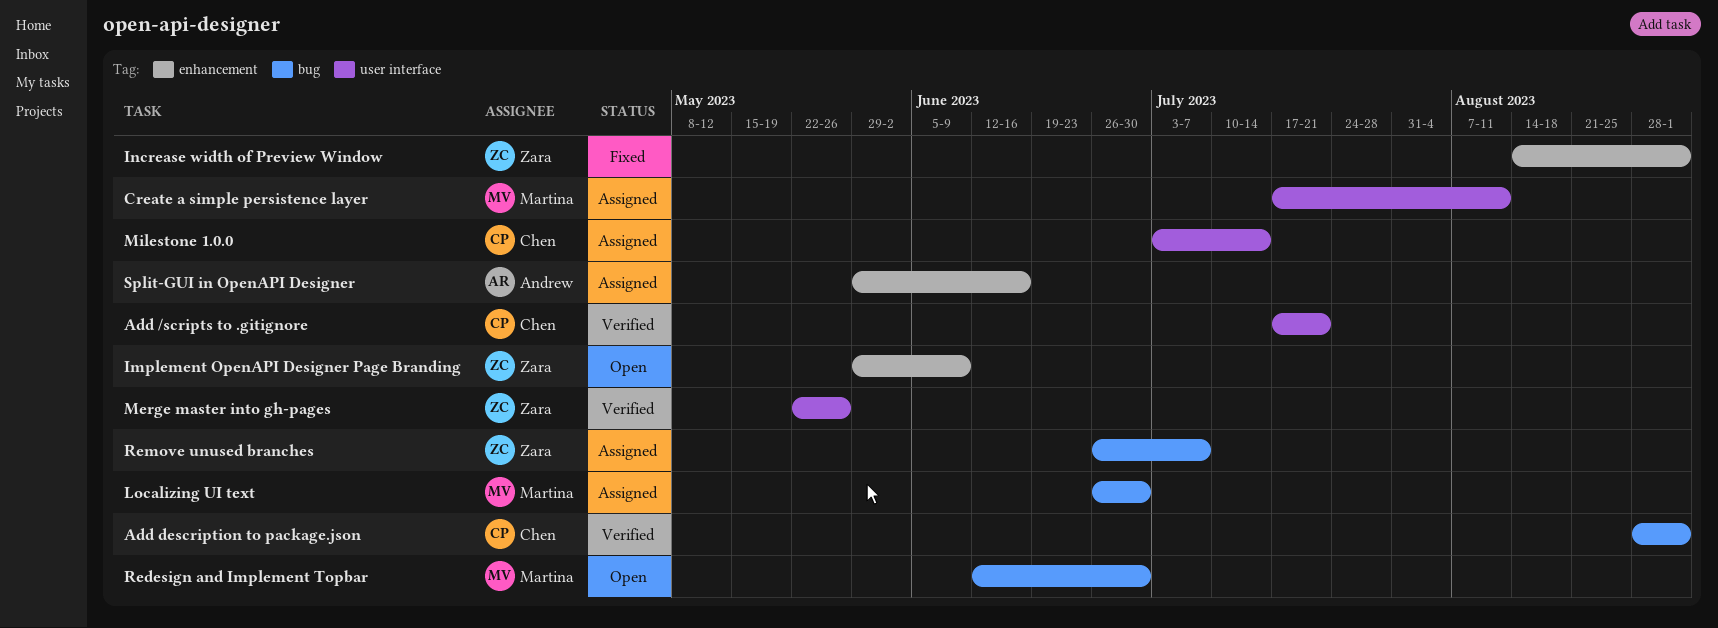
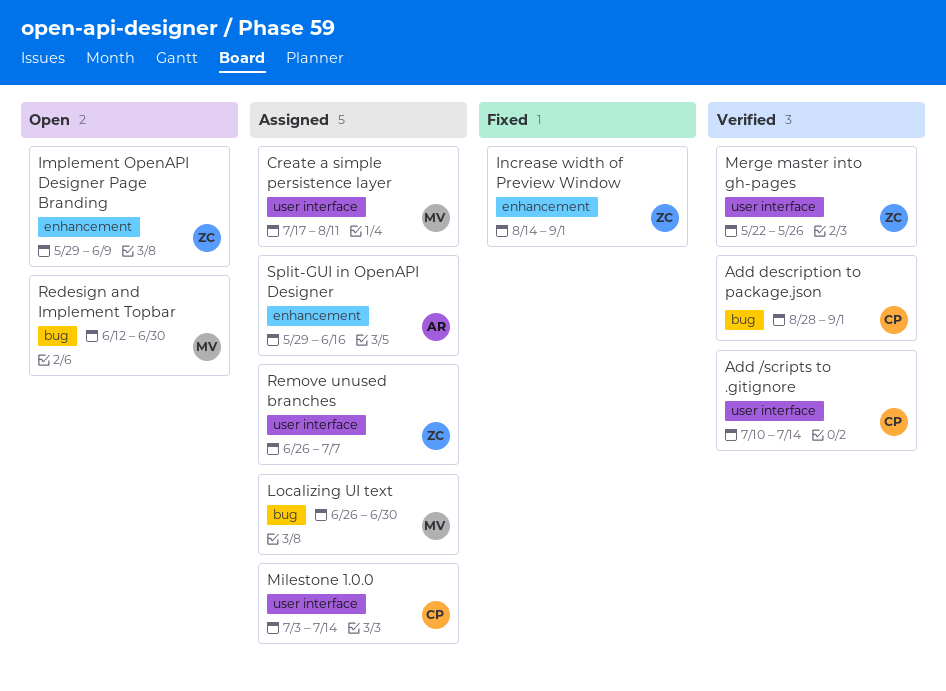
Add /scripts to .gitignore, start: Jul 17 -> Jul 10
Add /scripts to .gitignore, due: Jul 21 -> Jul 14
Remove unused branches, label: bug -> user interface

